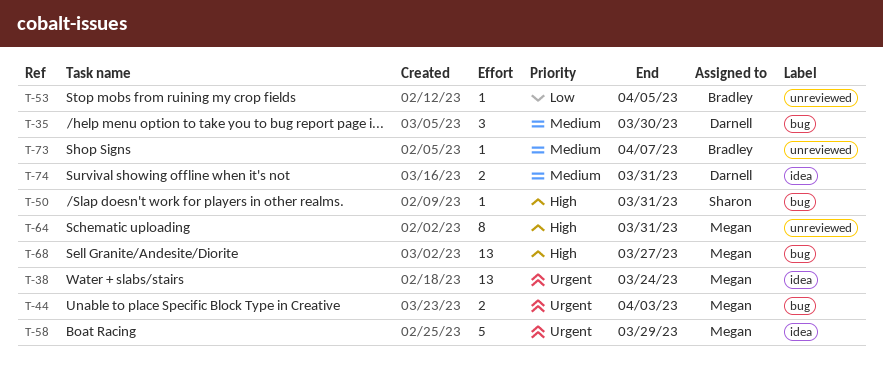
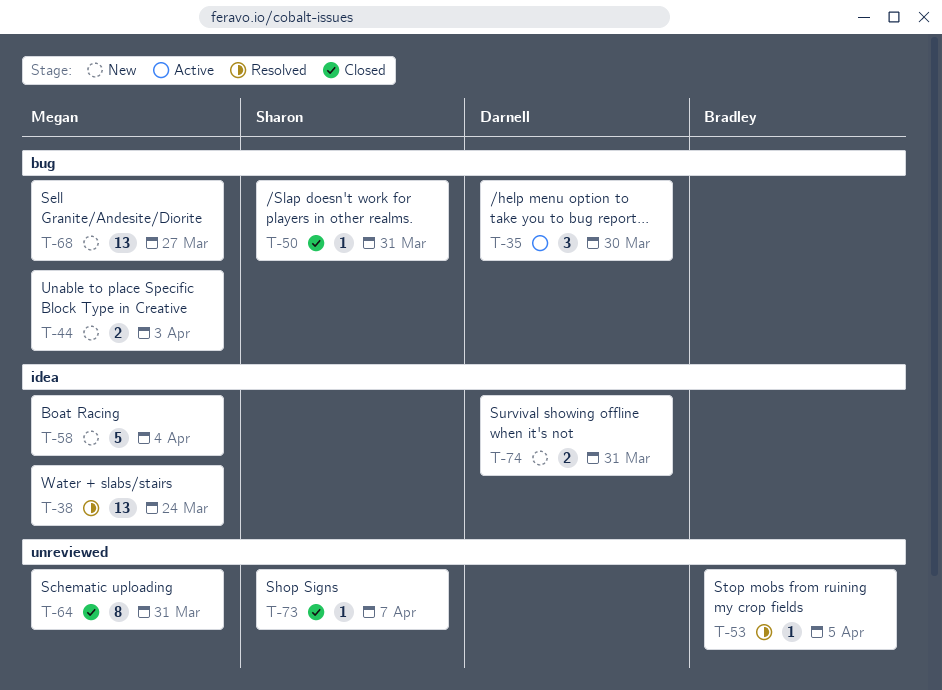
T-58, due: Mar 29 -> Apr 4
T-73, owner: Bradley -> Sharon

